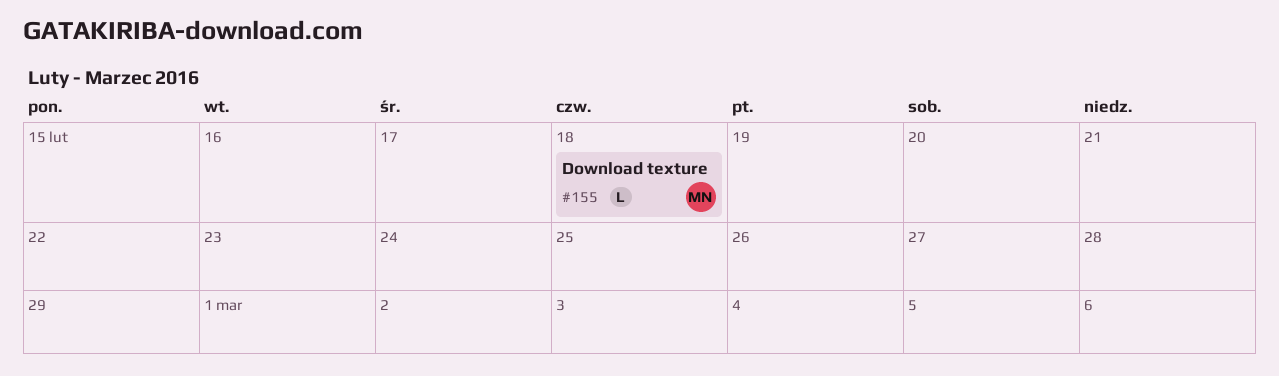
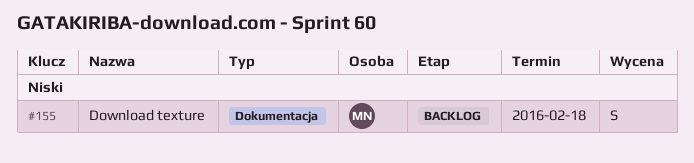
#155, estimate: L -> S

